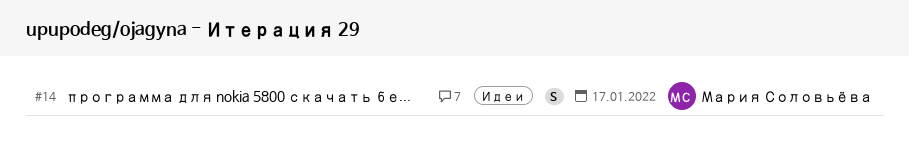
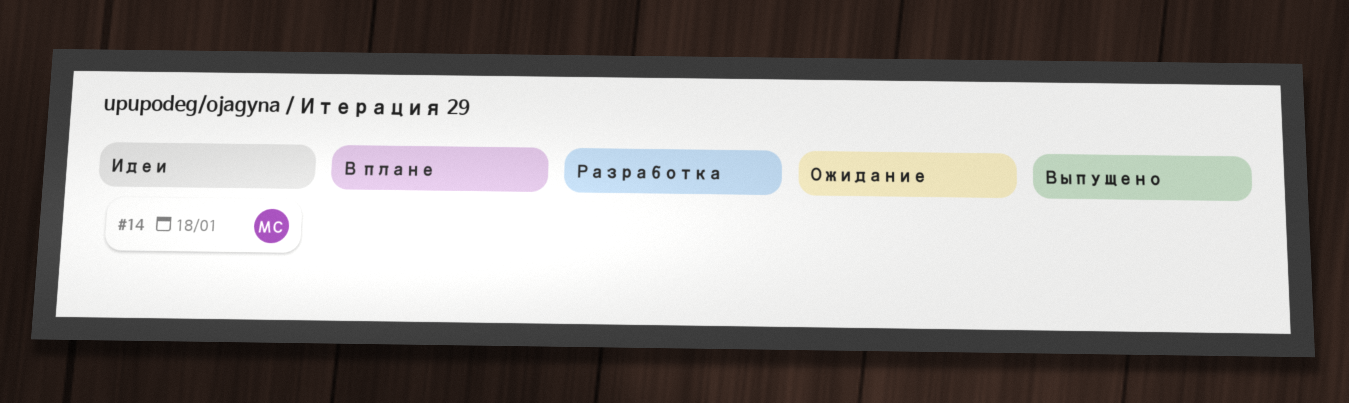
#14, due: Jan 17 -> Jan 18

